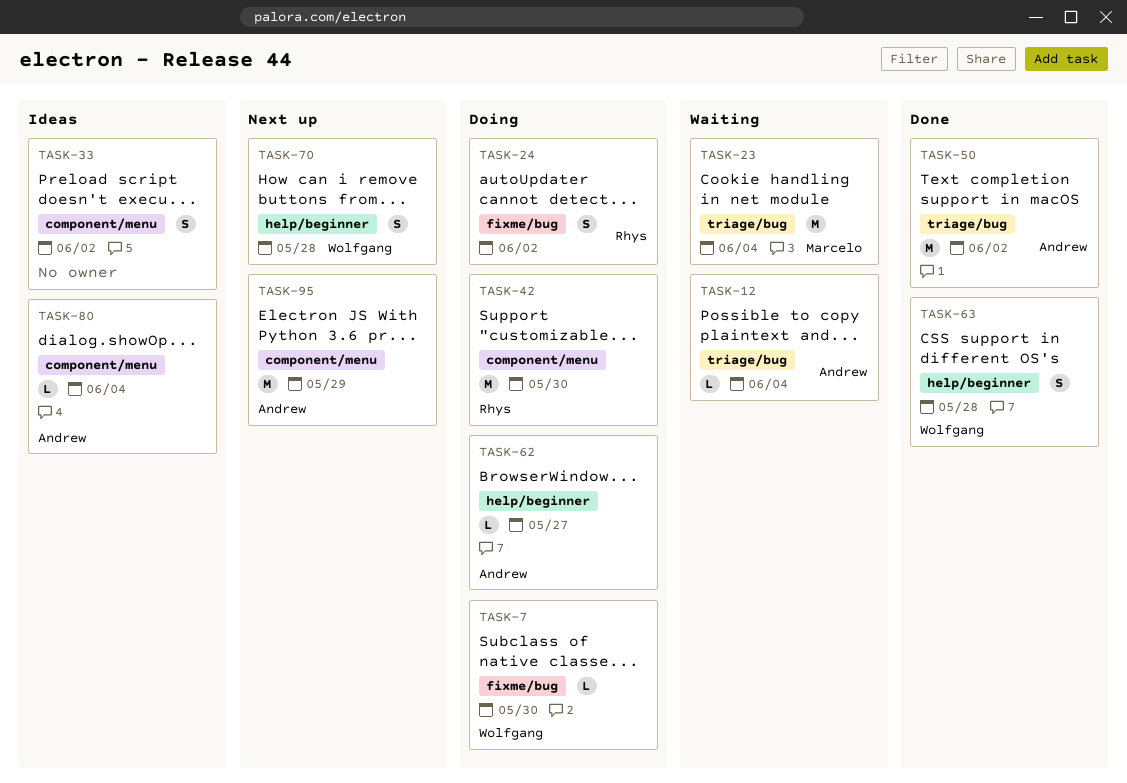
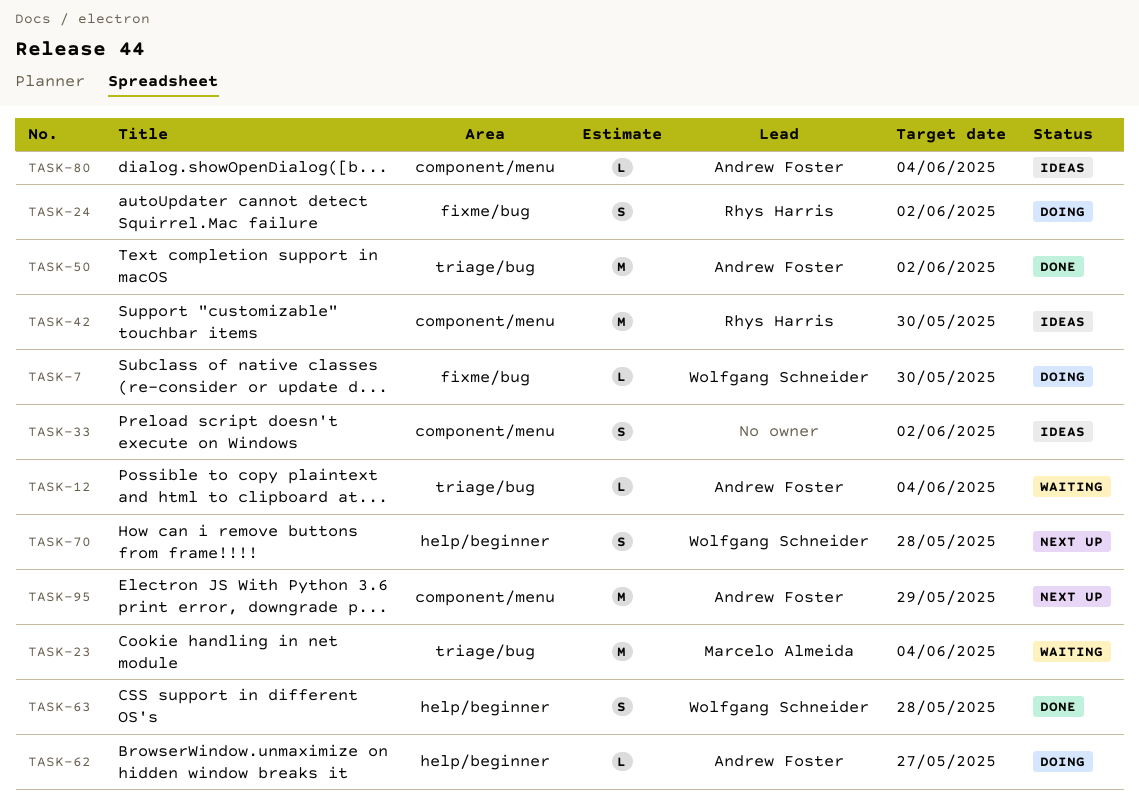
TASK-42, status: Doing -> Ideas

